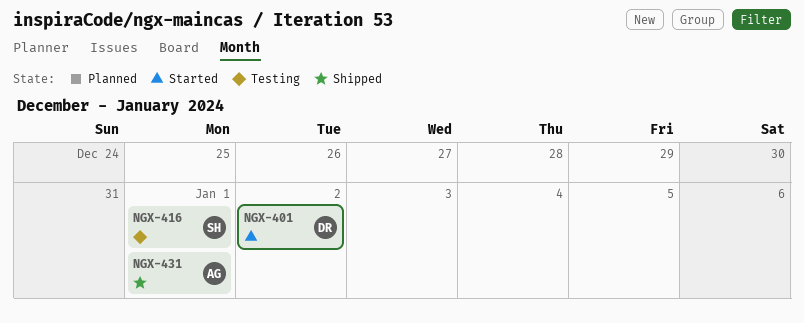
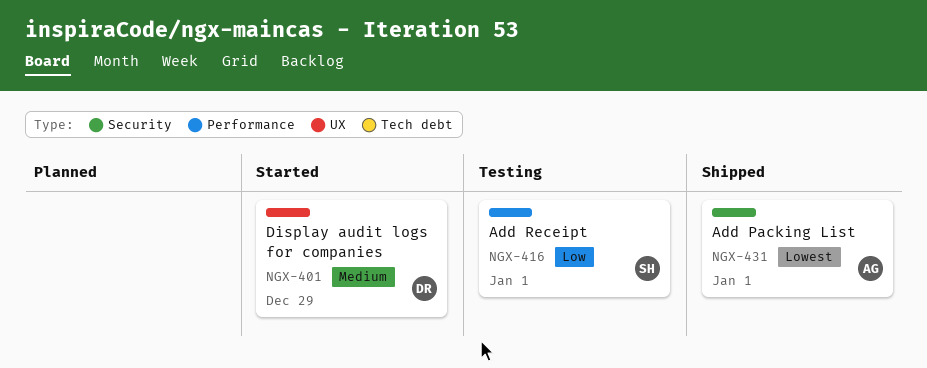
NGX-401, due: Jan 2 -> Dec 29

